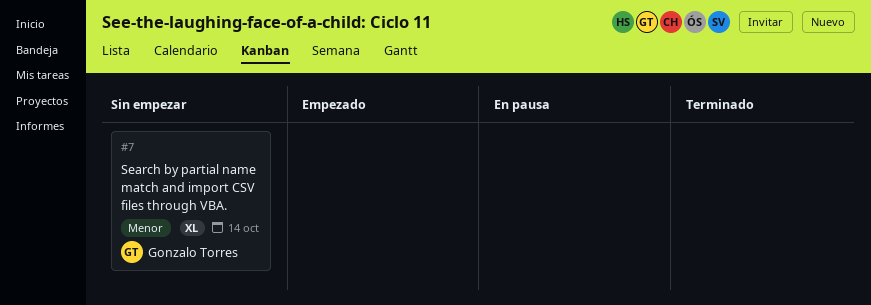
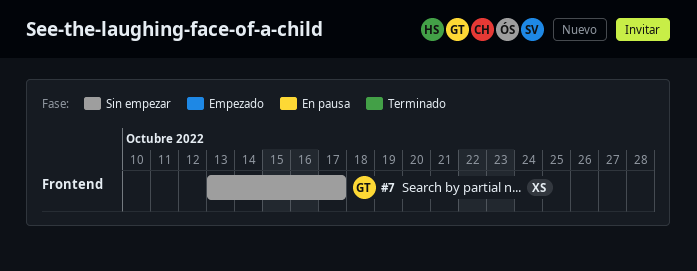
#7, estimate: XL -> XS
#7, due: Oct 14 -> Oct 17

